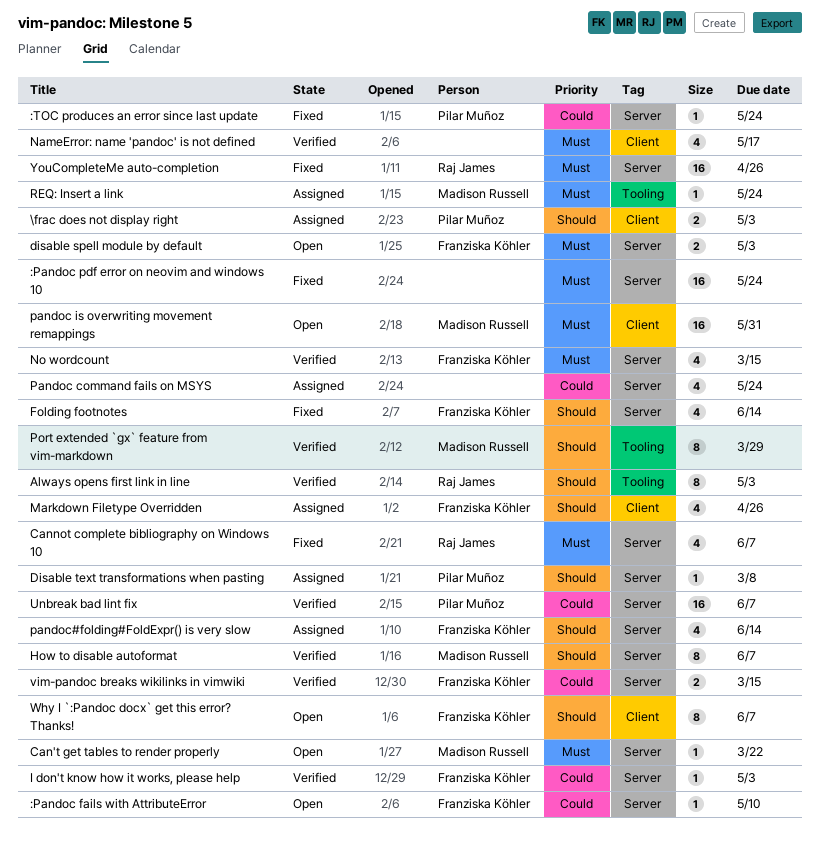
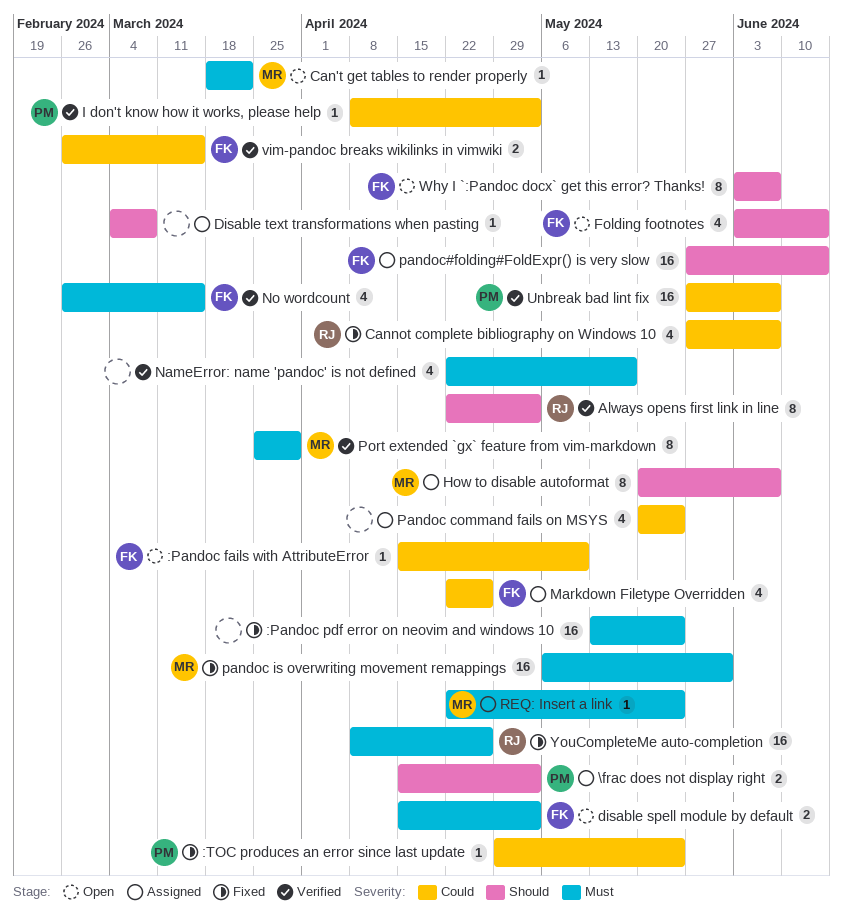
Cannot complete bibliography on Windows 10, priority: Must -> Could
Disable text transformations when pasting, owner: Pilar Muñoz -> none
Folding footnotes, status: Fixed -> Open
How to disable autoformat, status: Verified -> Assigned
I don't know how it works, please help, owner: Franziska Köhler -> Pilar Muñoz
Markdown Filetype Overridden, priority: Should -> Could
pandoc is overwriting movement remappings, status: Open -> Fixed
pandoc#folding#FoldExpr() is very slow, estimate: 4 -> 16
Port extended `gx` feature from vim-markdown, priority: Should -> Must

